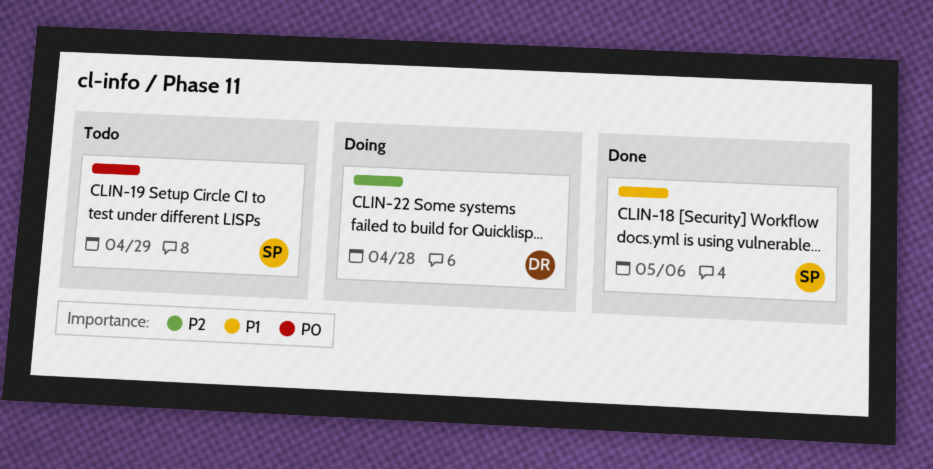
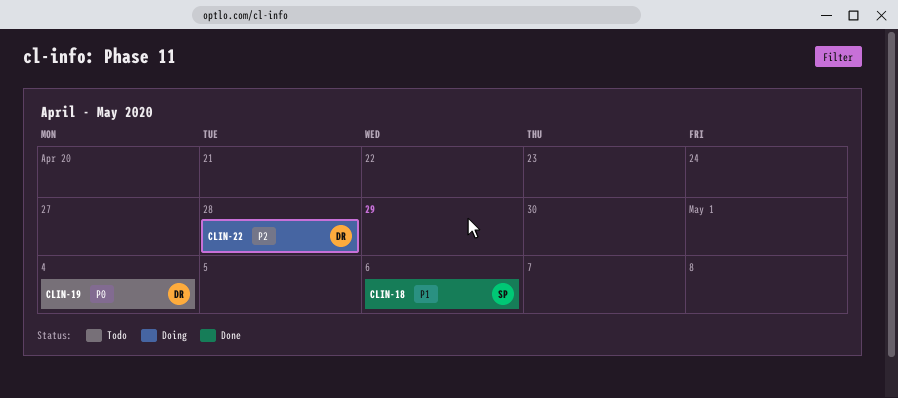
CLIN-19, owner: SP -> DR
CLIN-19, due: Apr 29 -> May 4

